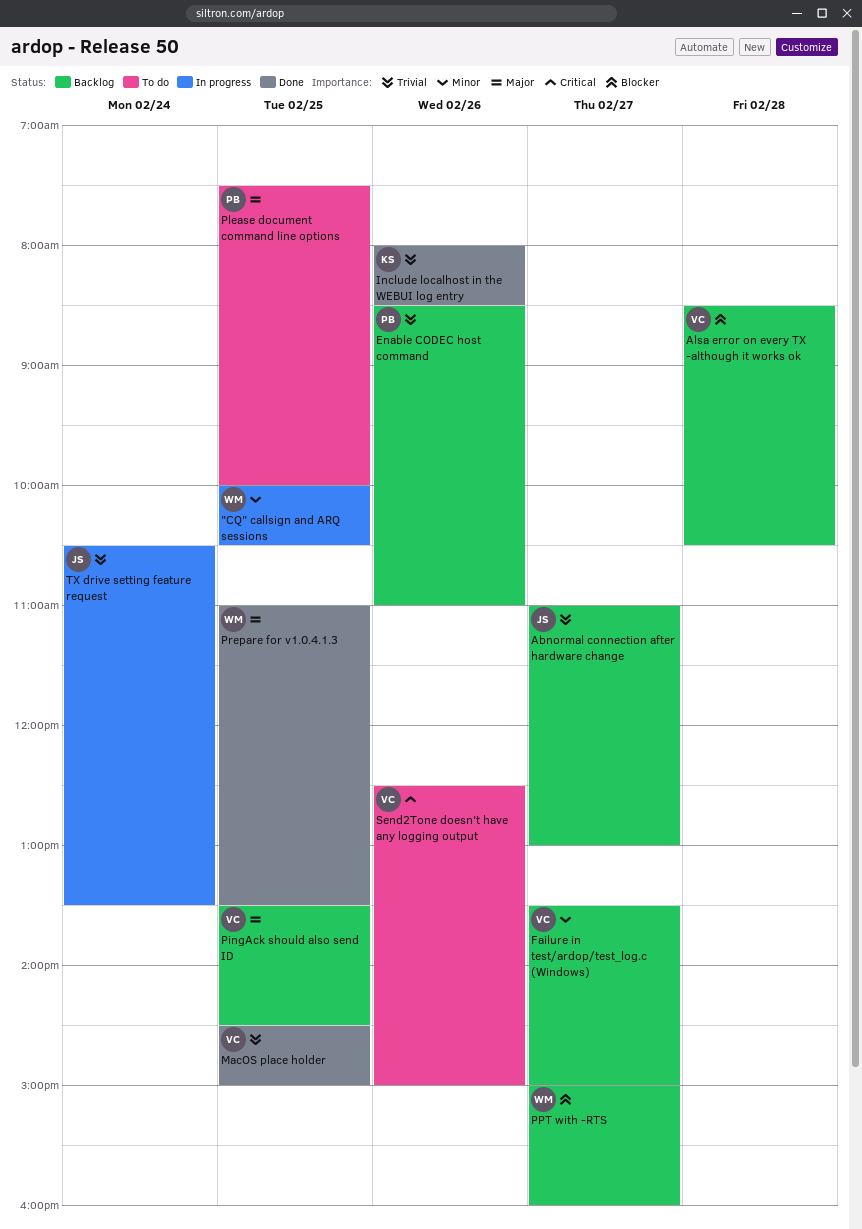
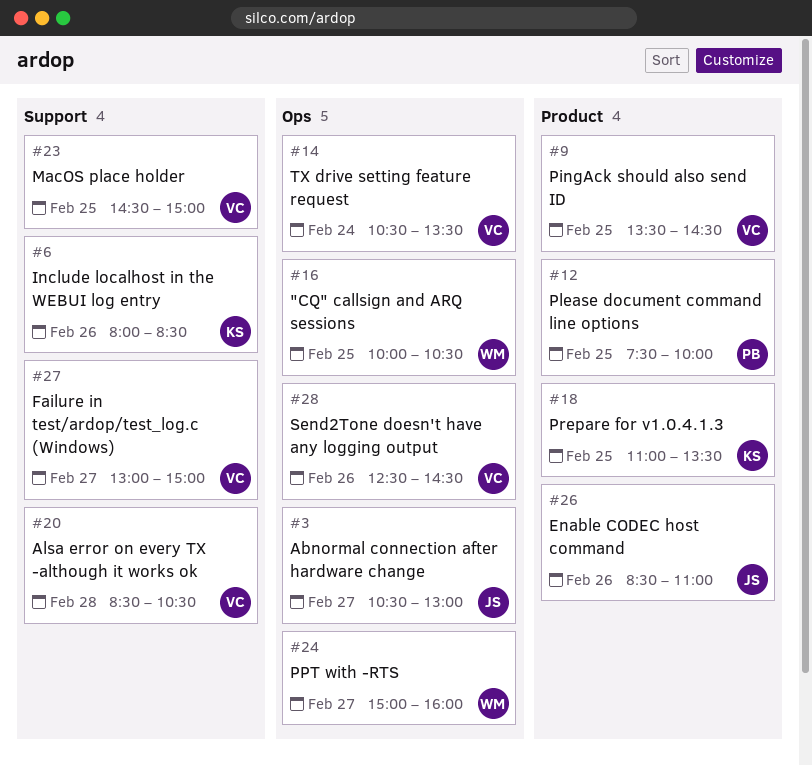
Abnormal connection after hardware change, begins: 11:00 -> 10:30
Enable CODEC host command, owner: PB -> JS
Failure in test/ardop/test_log.c (Windows), begins: 13:30 -> 13:00
Prepare for v1.0.4.1.3, owner: WM -> KS
Send2Tone doesn't have any logging output, ends: 15:00 -> 14:30
TX drive setting feature request, owner: JS -> VC

